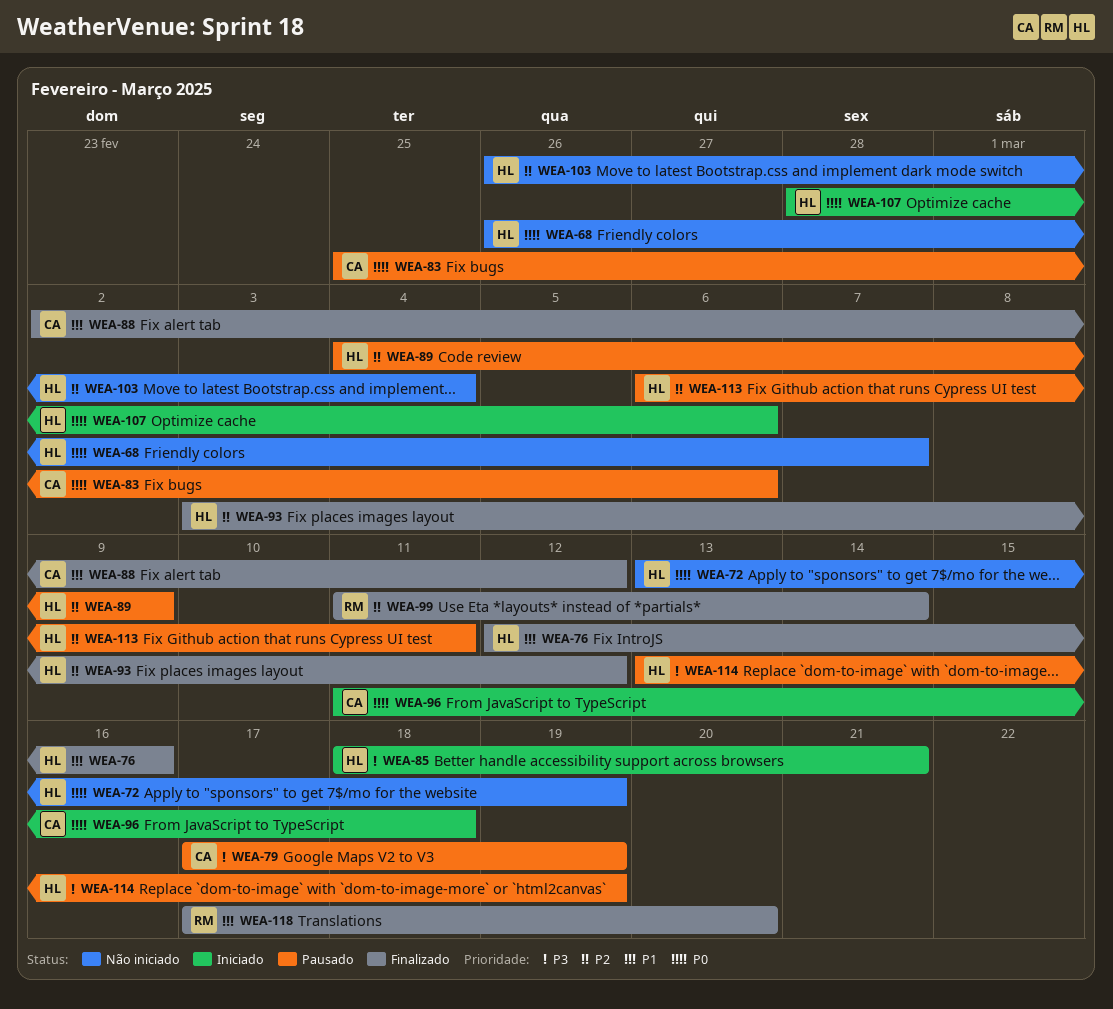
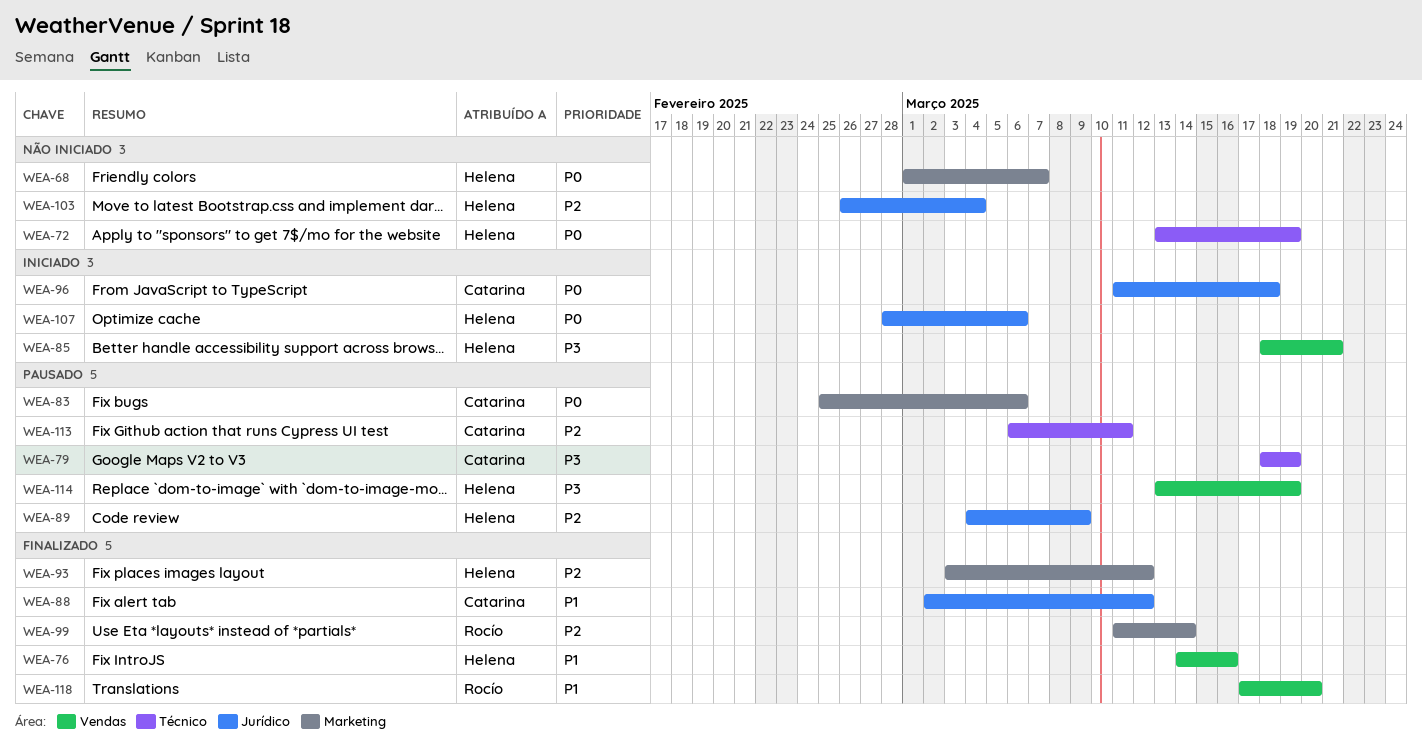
WEA-68, start: Feb 26 -> Mar 1
WEA-76, start: Mar 12 -> Mar 14
WEA-79, start: Mar 17 -> Mar 18
WEA-113, owner: Helena -> Catarina

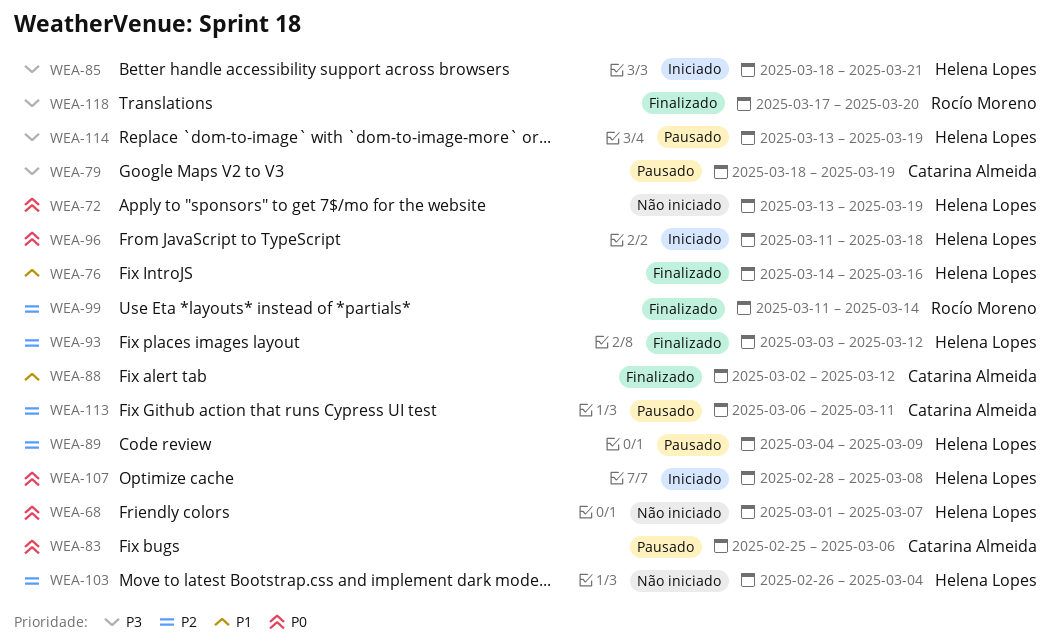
WEA-96, owner: Catarina Almeida -> Helena Lopes
WEA-107, due: Mar 6 -> Mar 8
WEA-118, priority: P1 -> P3

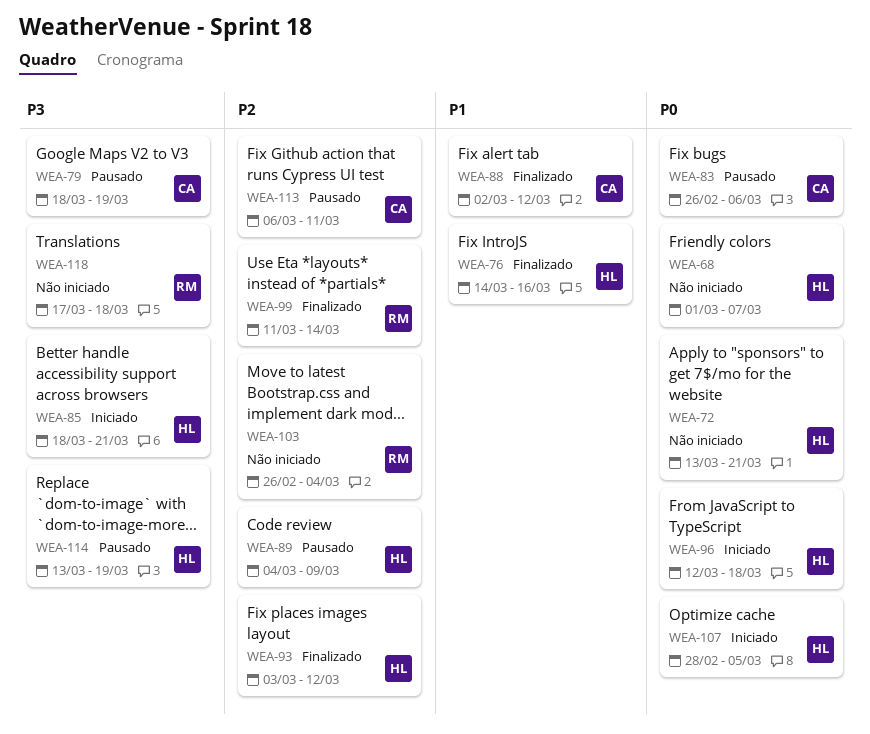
WEA-72, due: Mar 19 -> Mar 21
WEA-83, start: Feb 25 -> Feb 26
WEA-96, start: Mar 11 -> Mar 12
WEA-103, owner: Helena Lopes -> Rocío Moreno
WEA-107, due: Mar 8 -> Mar 5
WEA-118, status: Finalizado -> Não iniciado
WEA-118, due: Mar 20 -> Mar 18

